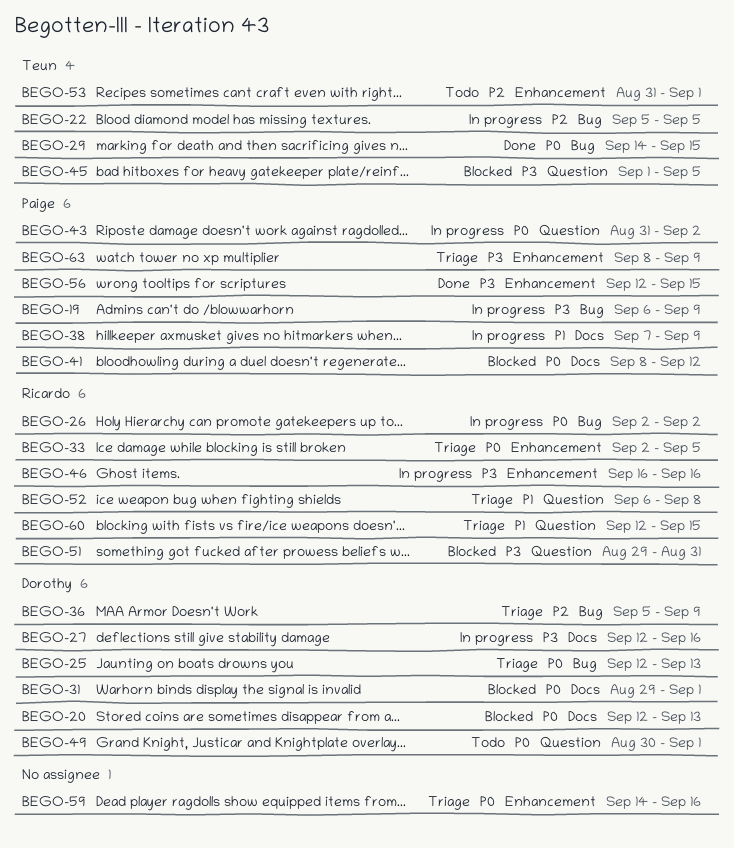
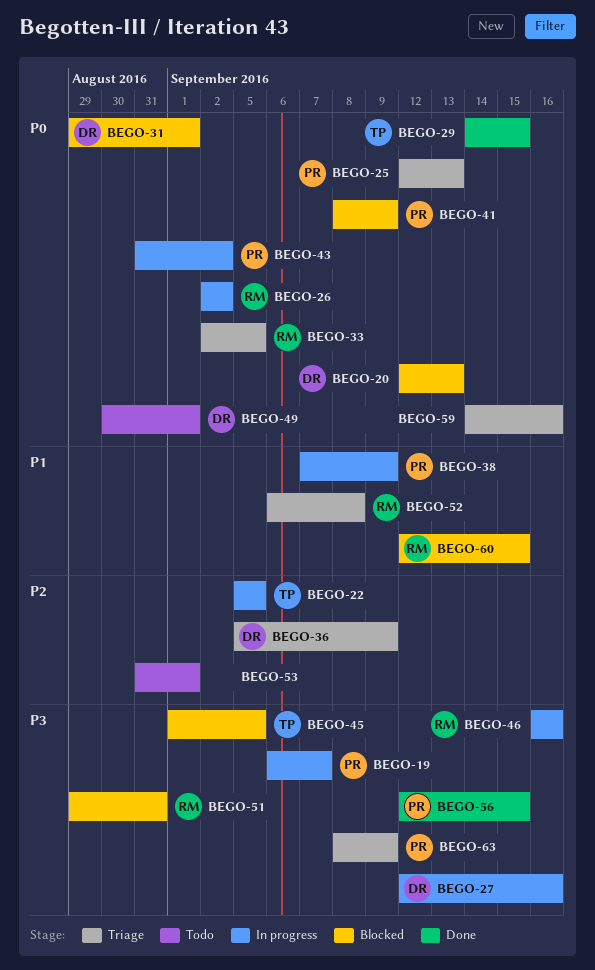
BEGO-19, due: Sep 9 -> Sep 7
BEGO-25, owner: Dorothy -> Paige
BEGO-41, due: Sep 12 -> Sep 9
BEGO-53, owner: Teun -> none
BEGO-60, status: Triage -> Blocked

